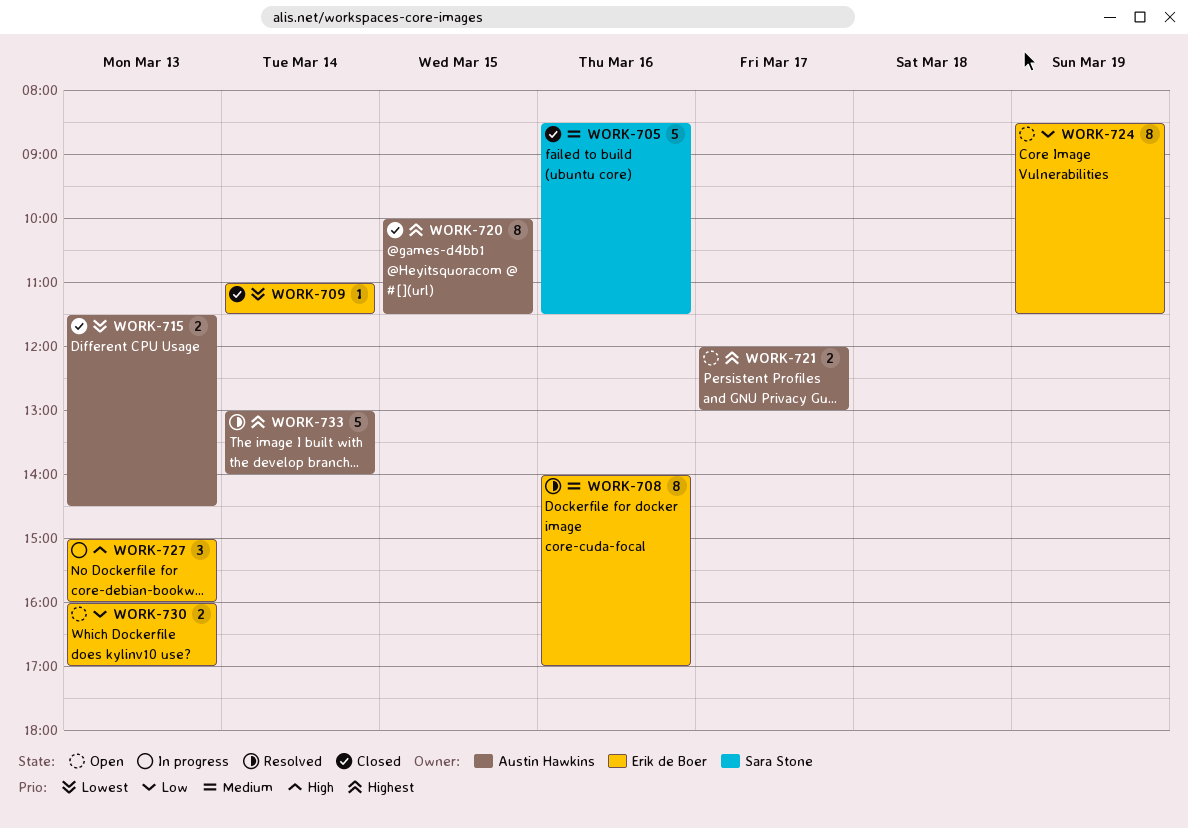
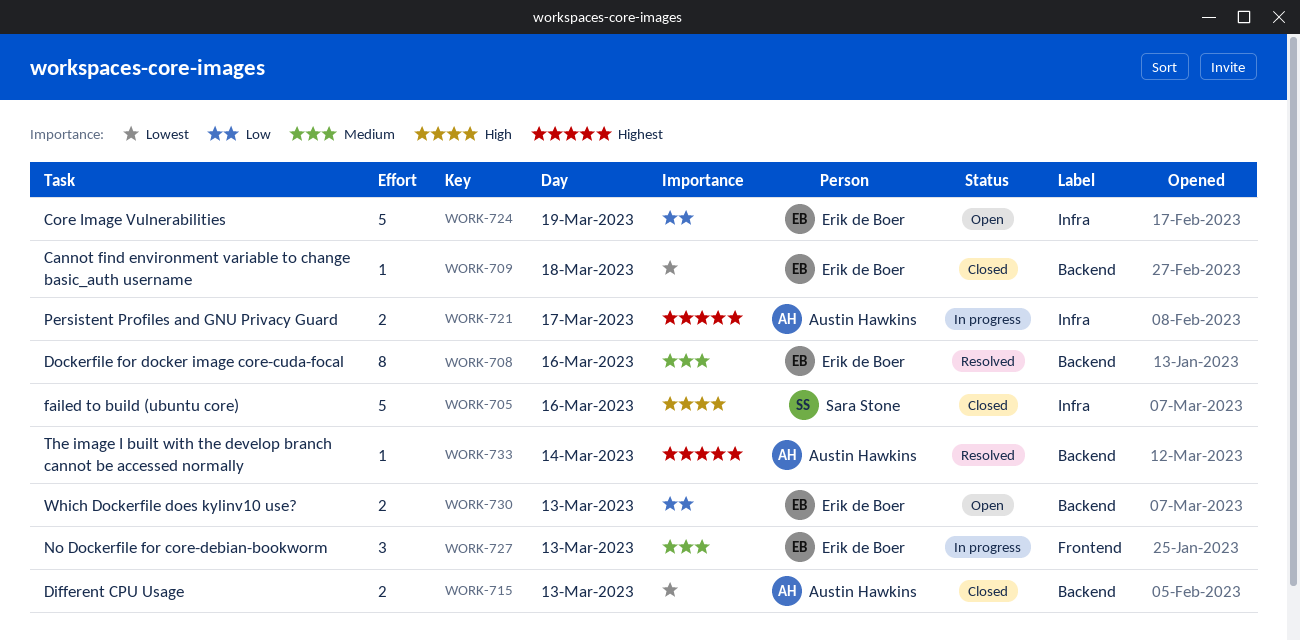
WORK-705, priority: Medium -> High
WORK-709, day: Mar 14 -> Mar 18
WORK-720: present -> none
WORK-721, status: Open -> In progress
WORK-724, estimate: 8 -> 5
WORK-727, priority: High -> Medium
WORK-733, estimate: 5 -> 1

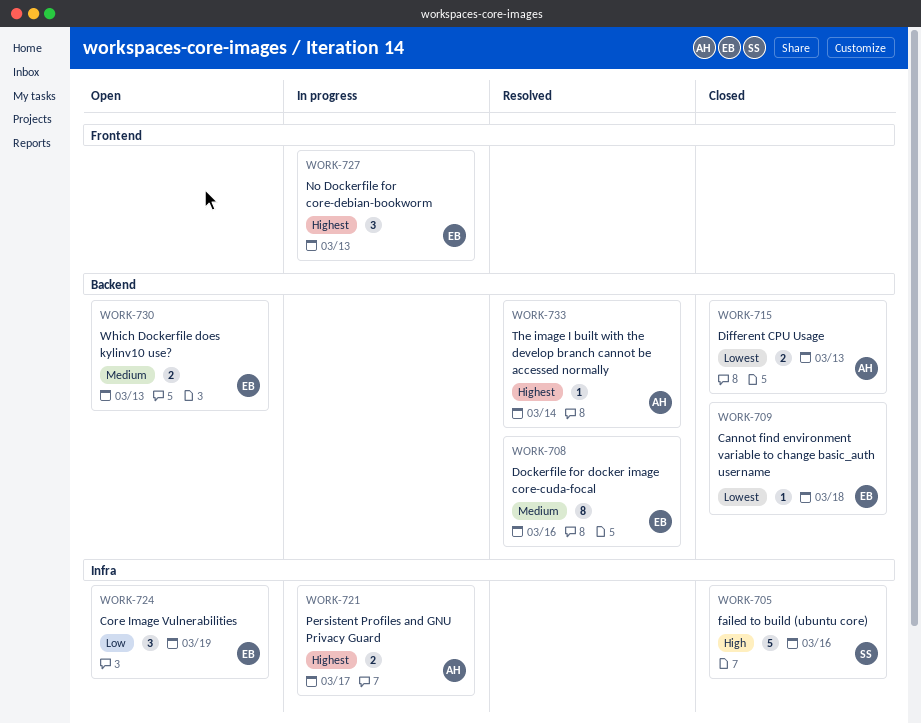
WORK-724, estimate: 5 -> 3
WORK-727, priority: Medium -> Highest
WORK-730, priority: Low -> Medium

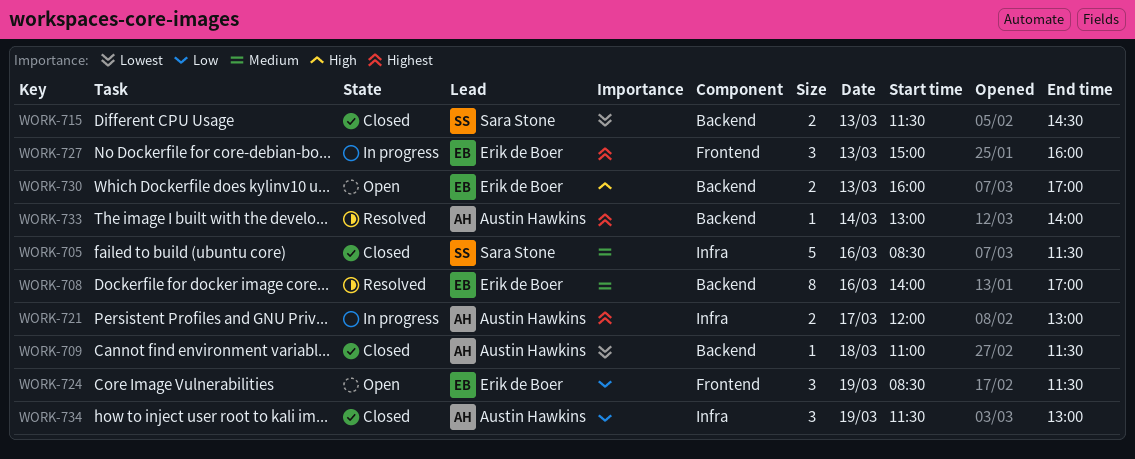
WORK-705, priority: High -> Medium
WORK-709, owner: Erik de Boer -> Austin Hawkins
WORK-715, owner: Austin Hawkins -> Sara Stone
WORK-724, label: Infra -> Frontend
WORK-730, priority: Medium -> High
WORK-734: none -> present

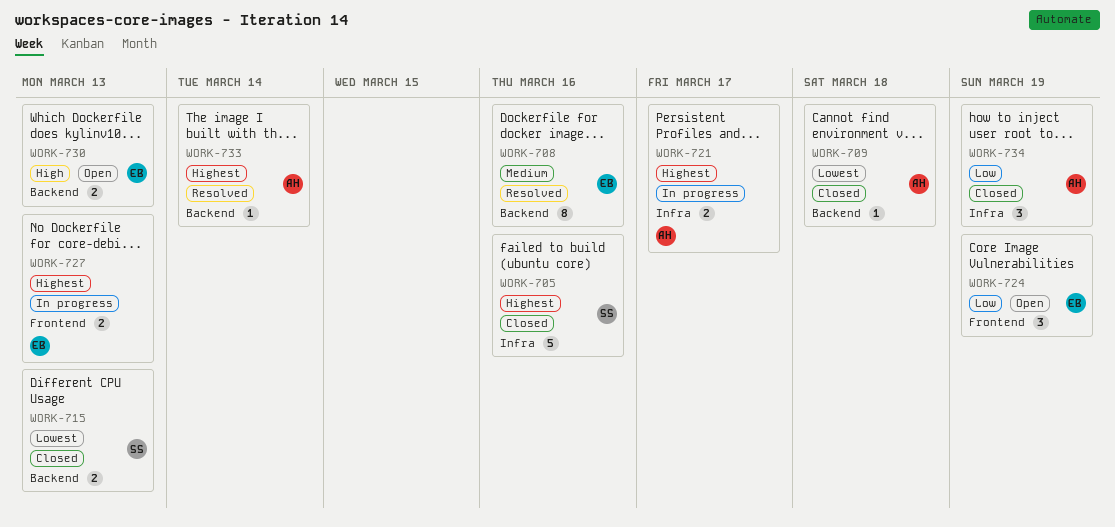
WORK-705, priority: Medium -> Highest
WORK-727, estimate: 3 -> 2

